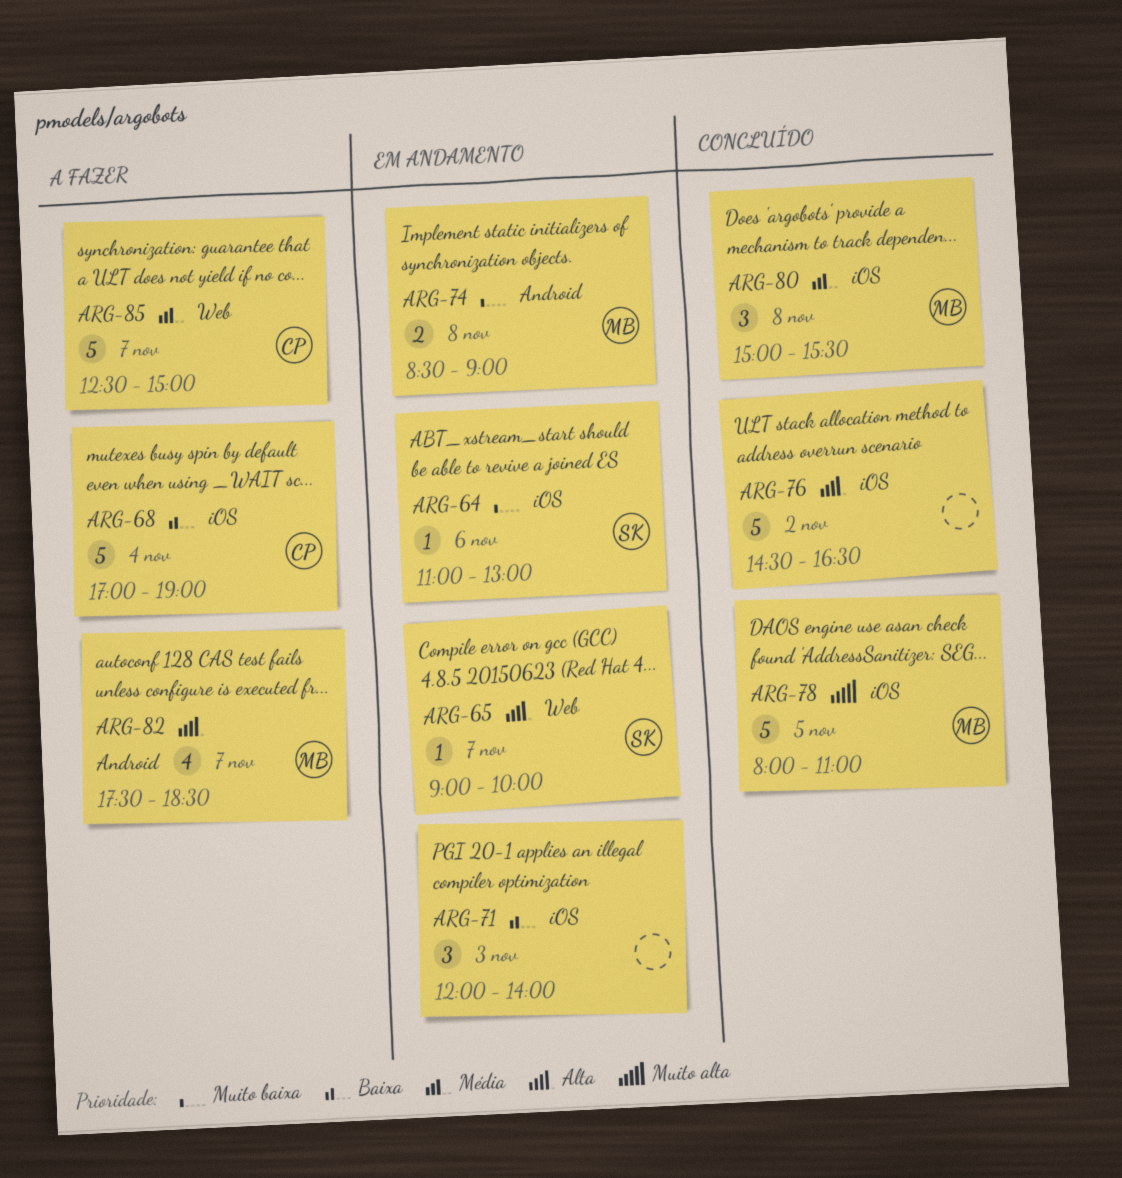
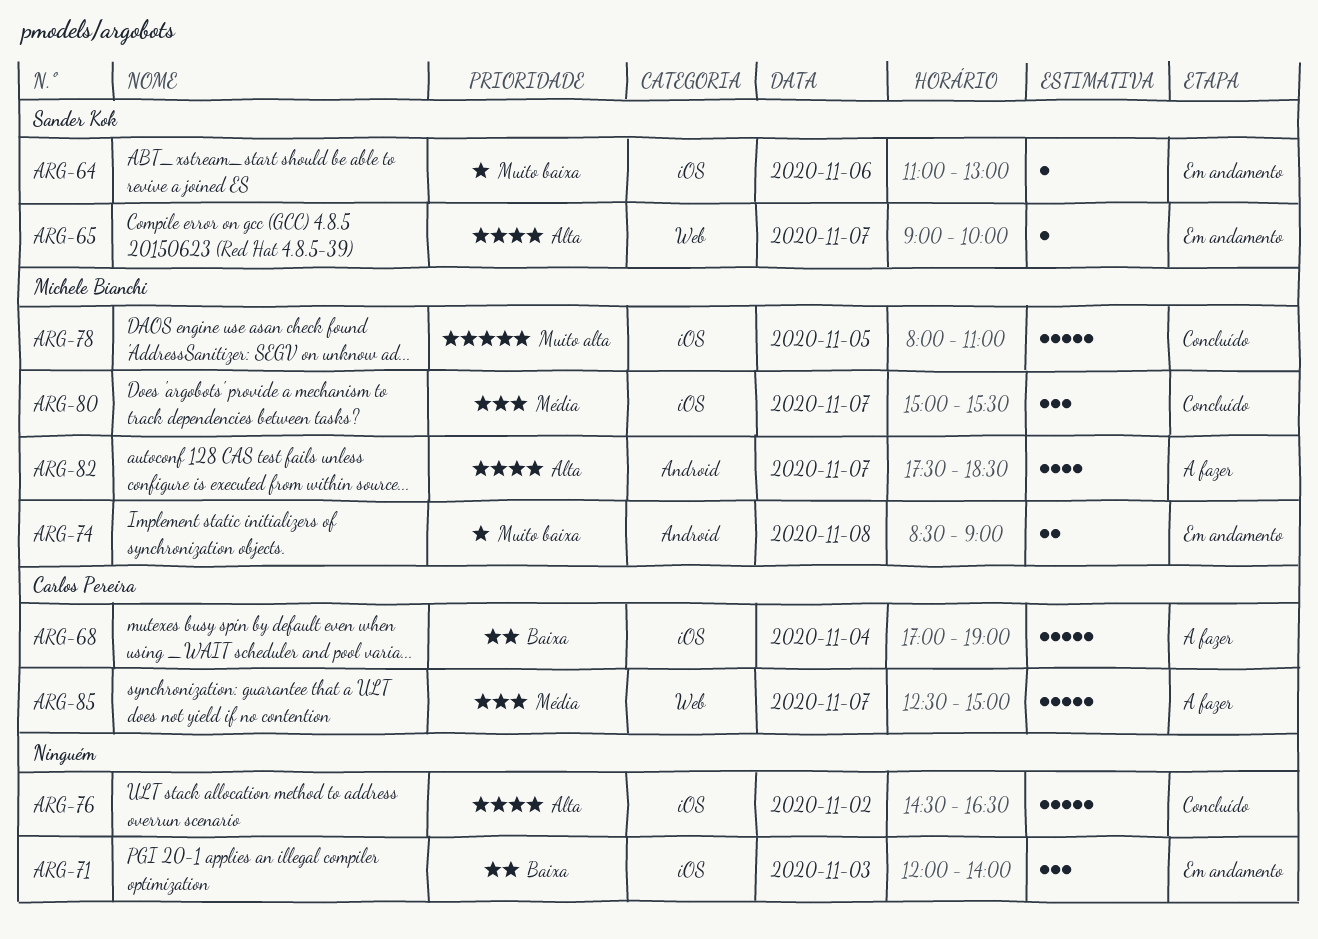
ARG-80, day: Nov 8 -> Nov 7

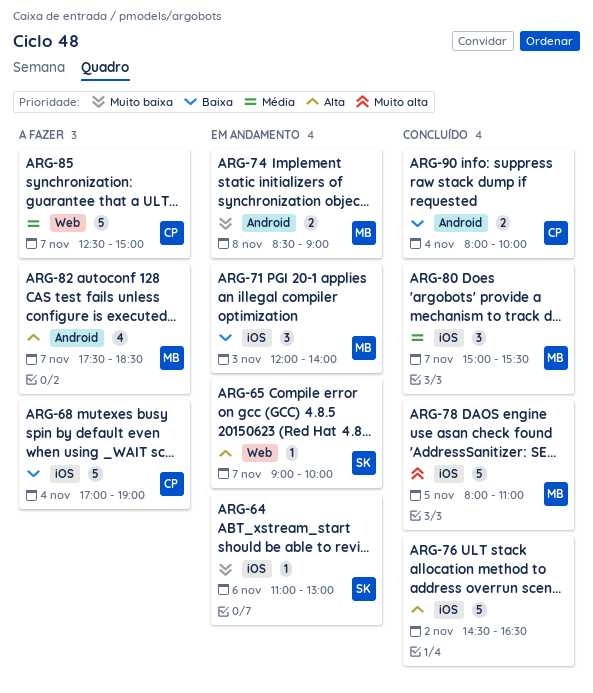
ARG-71, owner: none -> Michele Bianchi
ARG-90: none -> present

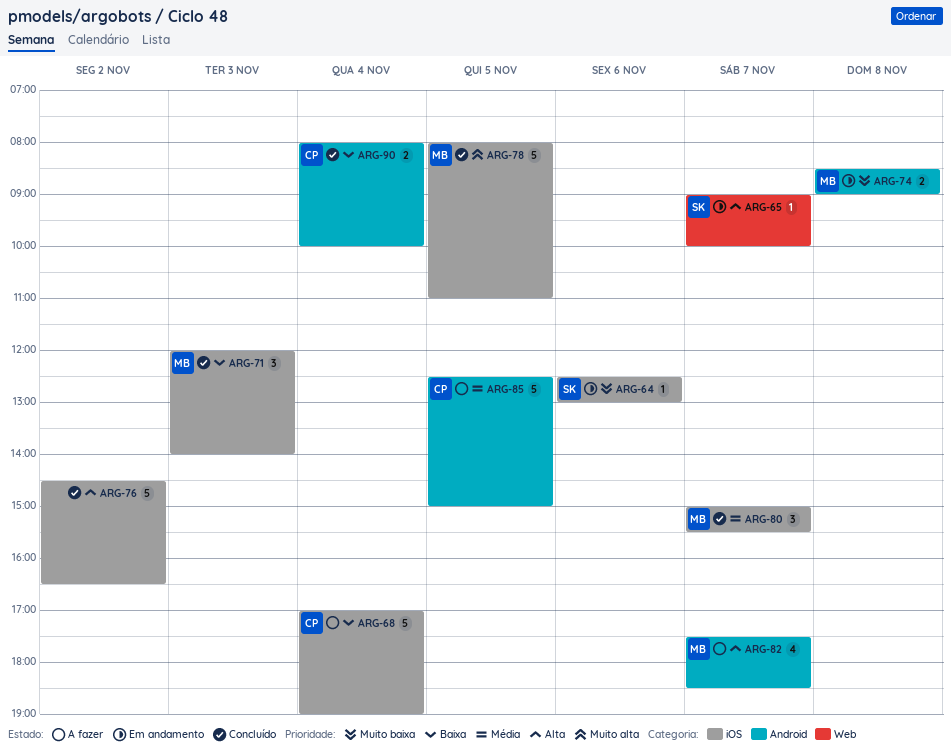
ARG-64, begins: 11:00 -> 12:30
ARG-71, status: Em andamento -> Concluído
ARG-85, label: Web -> Android
ARG-85, day: Nov 7 -> Nov 5

